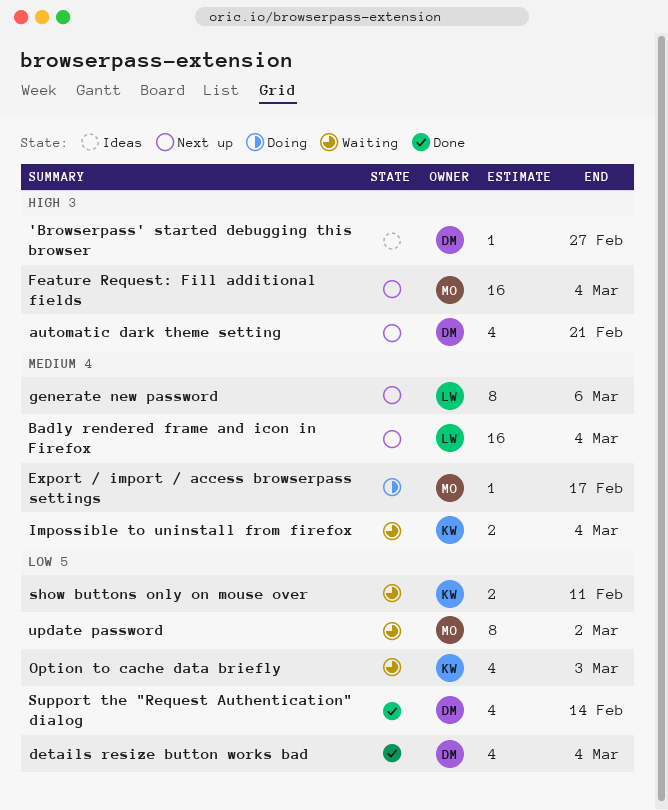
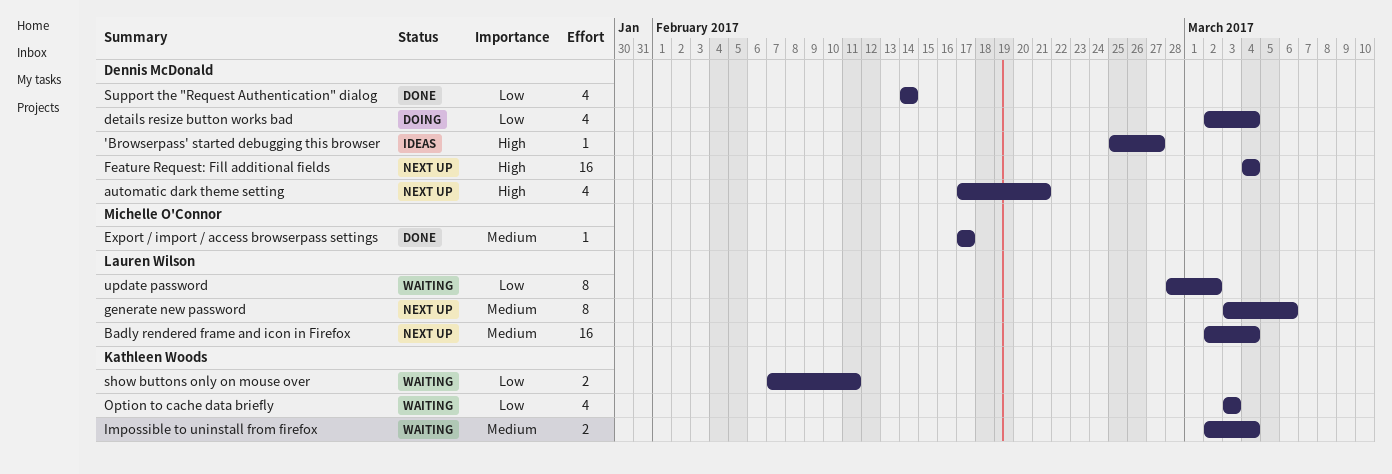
details resize button works bad, status: Done -> Doing
Export / import / access browserpass settings, status: Doing -> Done
Feature Request: Fill additional fields, owner: Michelle O'Connor -> Dennis McDonald
update password, owner: Michelle O'Connor -> Lauren Wilson

